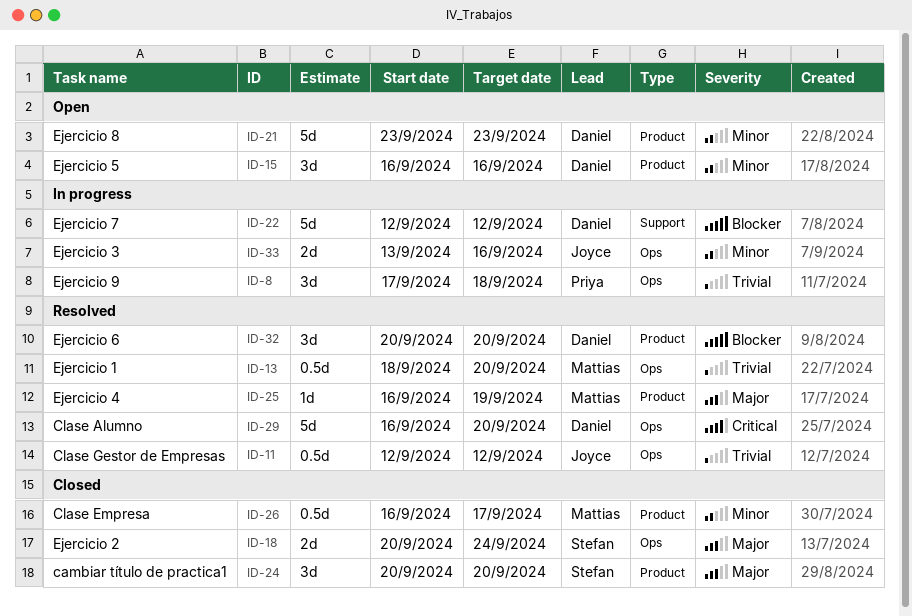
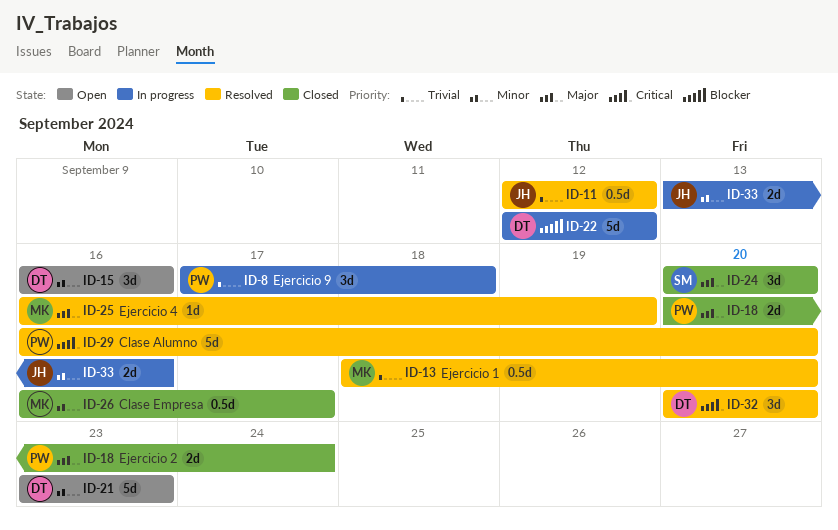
ID-18, owner: Stefan -> Priya
ID-29, owner: Daniel -> Priya
ID-32, priority: Blocker -> Critical

